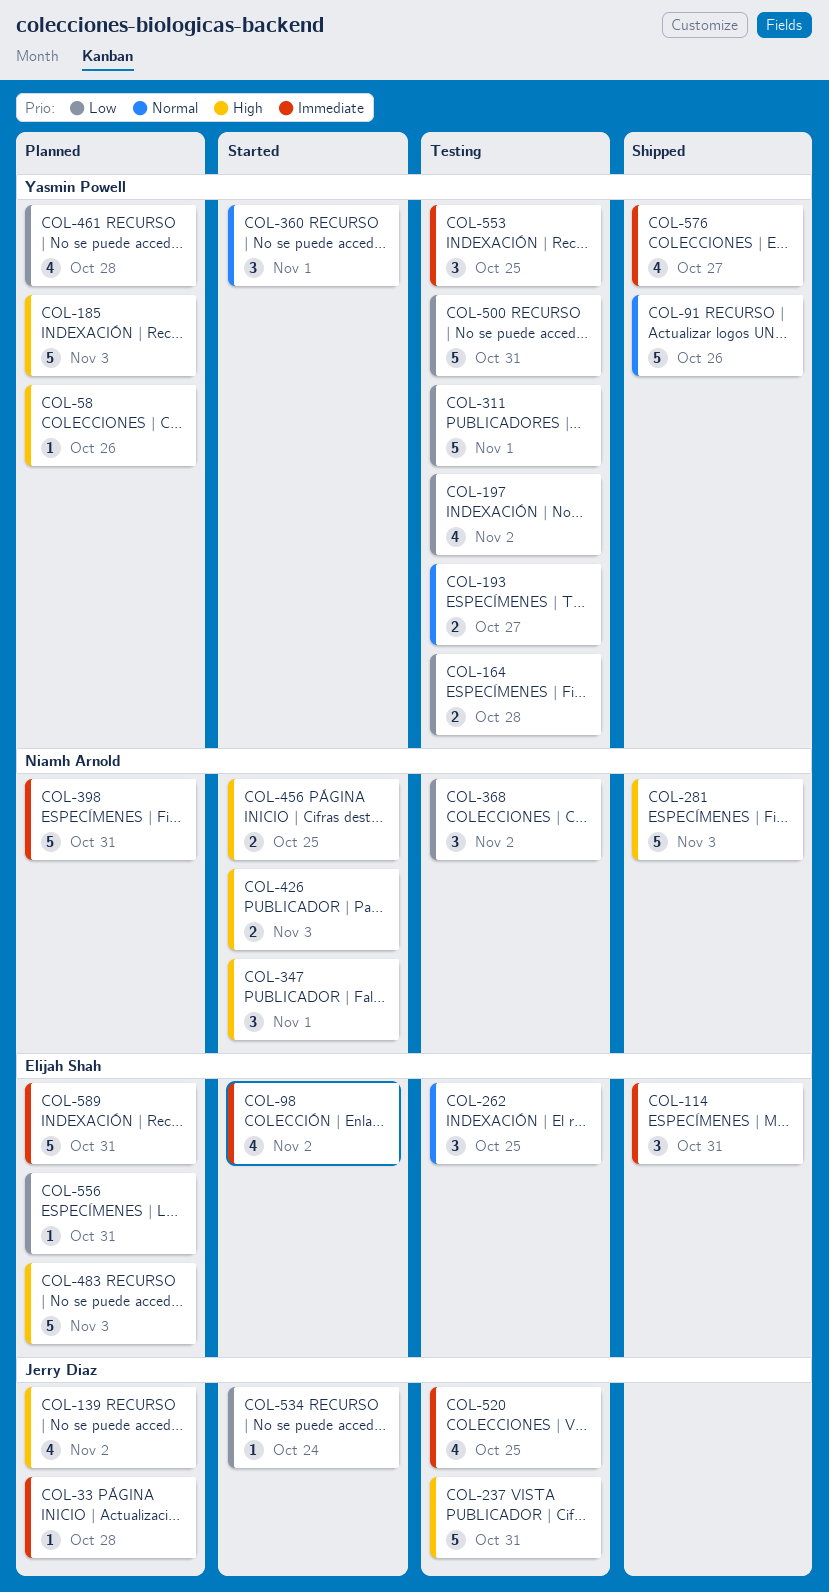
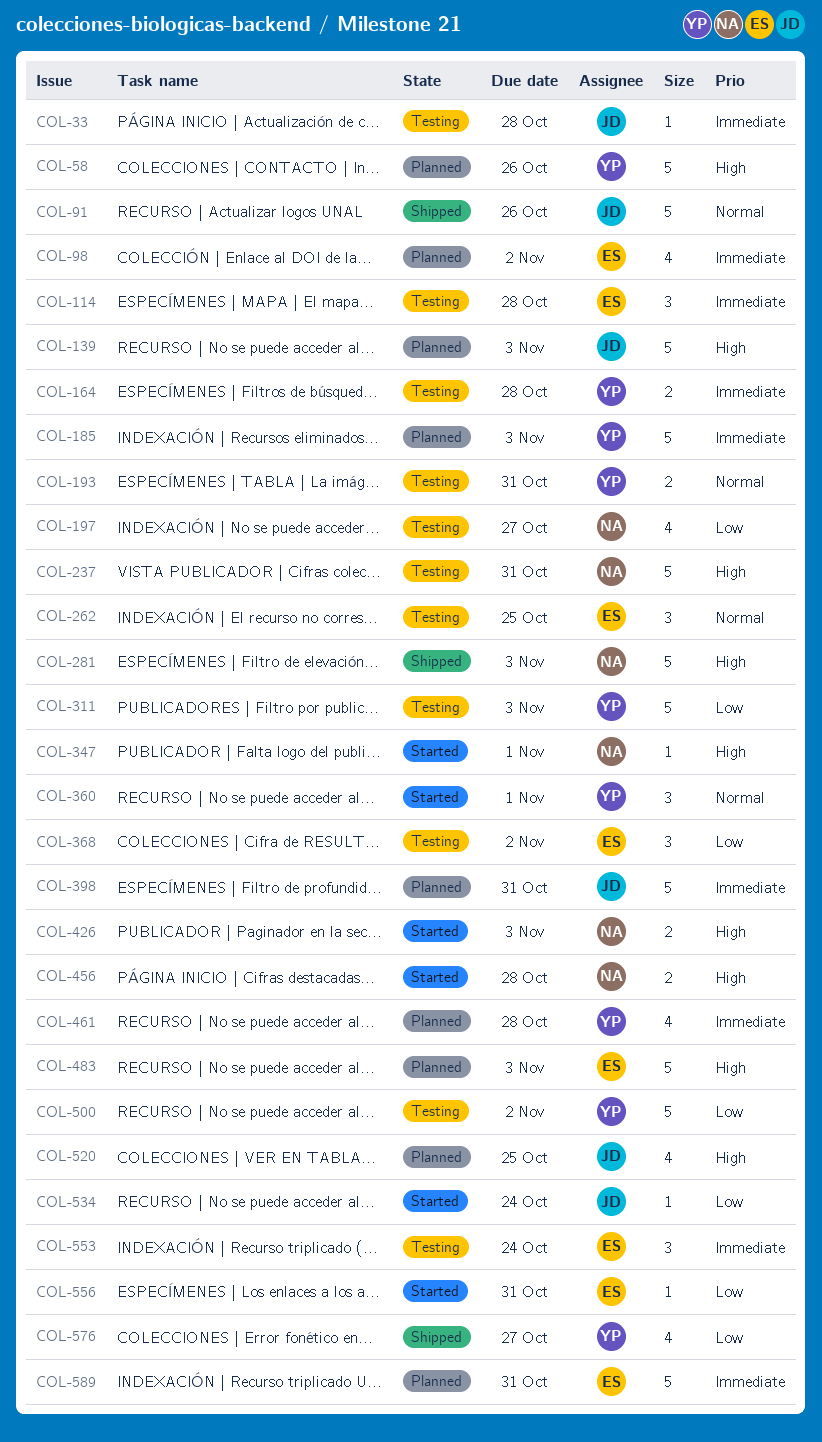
COL-33, status: Planned -> Testing
COL-58, estimate: 1 -> 5
COL-91, owner: Yasmin Powell -> Jerry Diaz
COL-98, status: Started -> Planned
COL-114, status: Shipped -> Testing
COL-114, due: Oct 31 -> Oct 28
COL-139, estimate: 4 -> 5
COL-139, due: Nov 2 -> Nov 3
COL-164, priority: Low -> Immediate
COL-185, priority: High -> Immediate
COL-193, due: Oct 27 -> Oct 31
COL-197, owner: Yasmin Powell -> Niamh Arnold
COL-197, due: Nov 2 -> Oct 27
COL-237, owner: Jerry Diaz -> Niamh Arnold
COL-311, due: Nov 1 -> Nov 3
COL-347, estimate: 3 -> 1
COL-368, owner: Niamh Arnold -> Elijah Shah
COL-398, owner: Niamh Arnold -> Jerry Diaz
COL-456, due: Oct 25 -> Oct 28
COL-461, priority: Low -> Immediate
COL-500, due: Oct 31 -> Nov 2
COL-520, status: Testing -> Planned
COL-520, priority: Immediate -> High
COL-553, owner: Yasmin Powell -> Elijah Shah
COL-553, due: Oct 25 -> Oct 24
COL-556, status: Planned -> Started
COL-576, priority: Immediate -> Low

